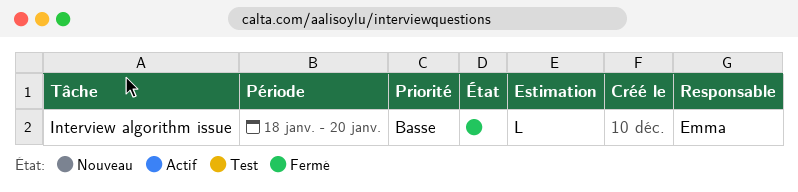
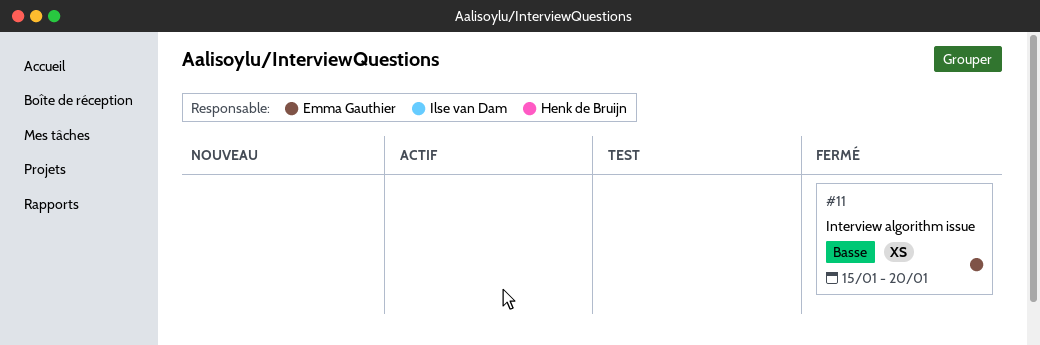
Interview algorithm issue, estimate: L -> XS
Interview algorithm issue, start: Jan 18 -> Jan 15

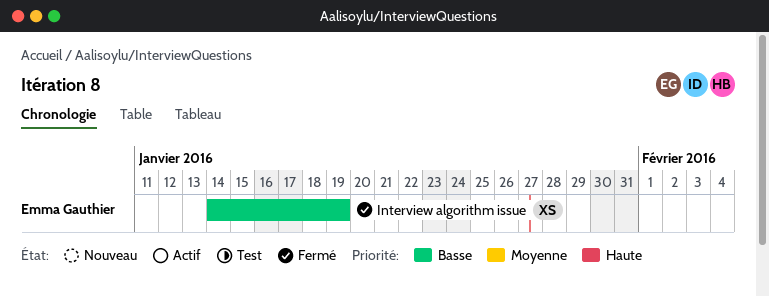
Interview algorithm issue, start: Jan 15 -> Jan 14
Interview algorithm issue, due: Jan 20 -> Jan 19

